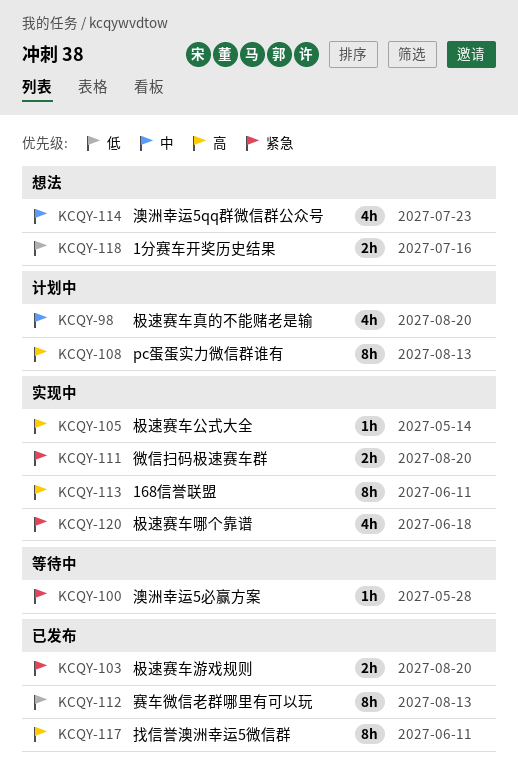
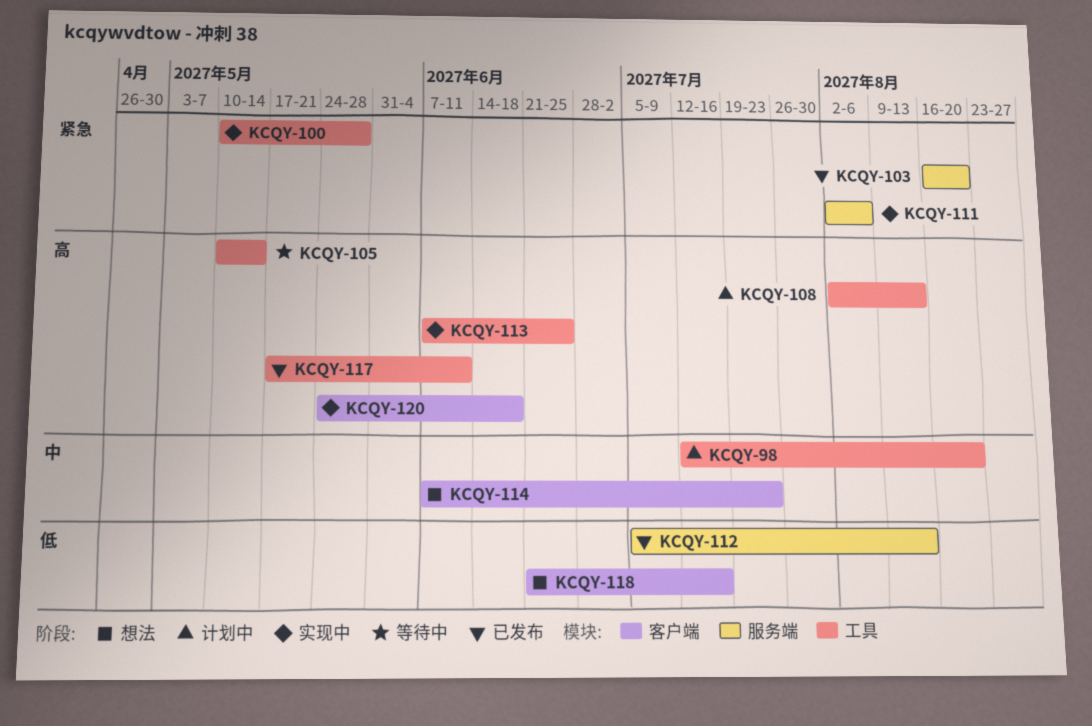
KCQY-100, status: 等待中 -> 实现中
KCQY-105, status: 实现中 -> 等待中
KCQY-111, due: Aug 20 -> Aug 6
KCQY-113, due: Jun 11 -> Jun 25
KCQY-120, priority: 紧急 -> 高

